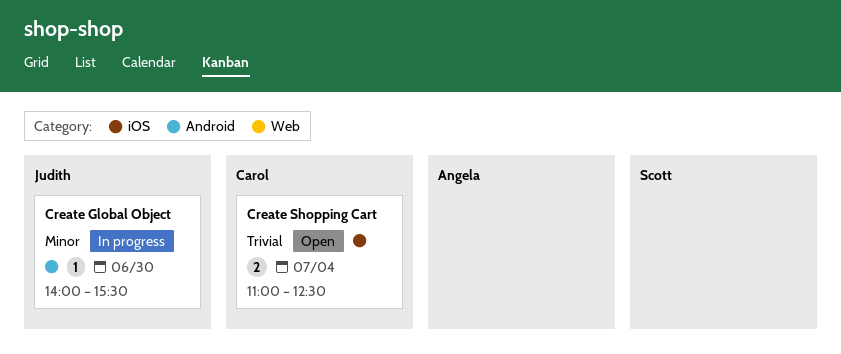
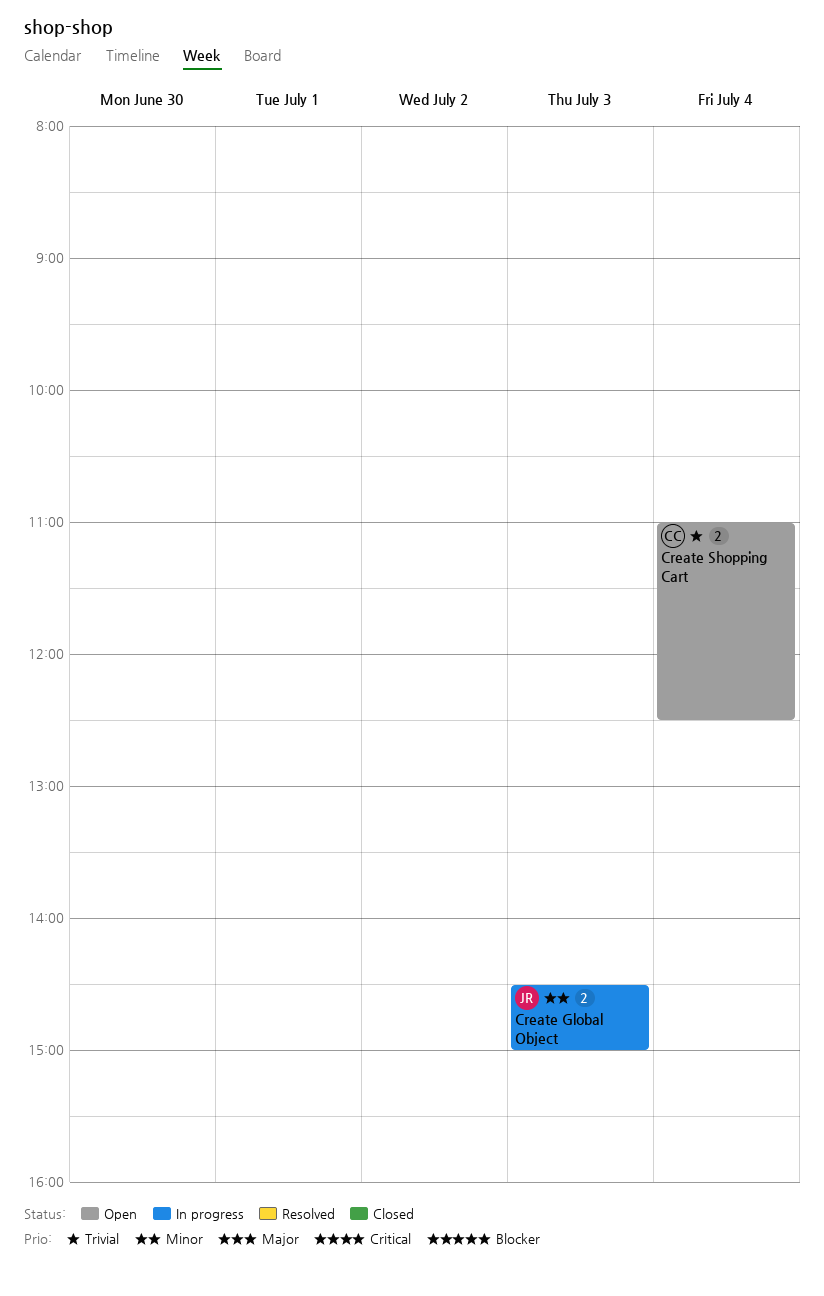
Create Global Object, estimate: 1 -> 2
Create Global Object, day: Jun 30 -> Jul 3
Create Global Object, begins: 14:00 -> 14:30
Create Global Object, ends: 15:30 -> 15:00

